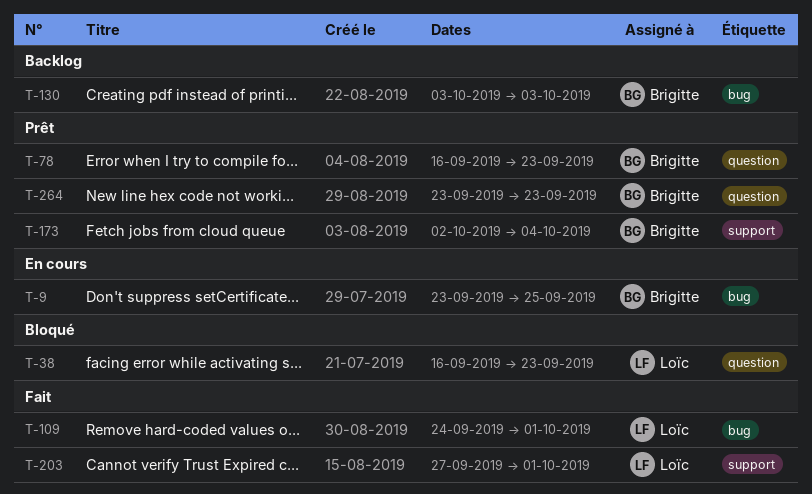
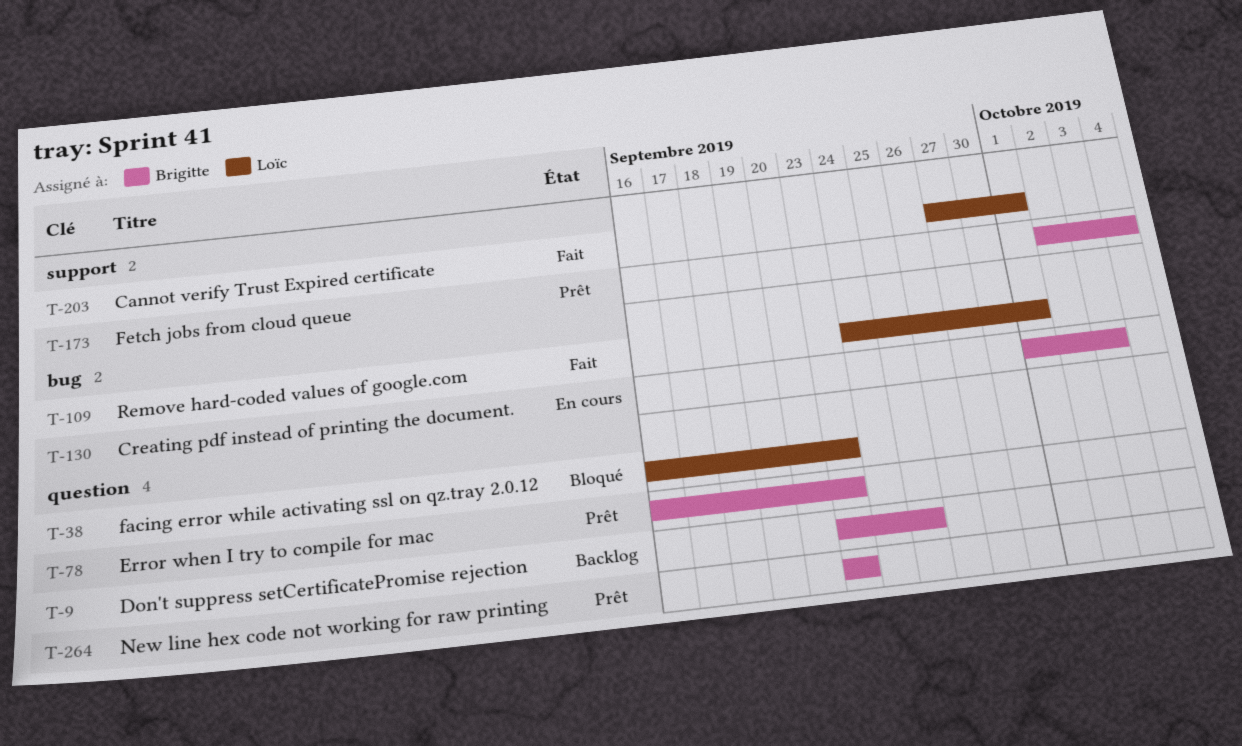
T-9, status: En cours -> Backlog
T-9, label: bug -> question
T-130, status: Backlog -> En cours
T-130, start: Oct 3 -> Oct 1

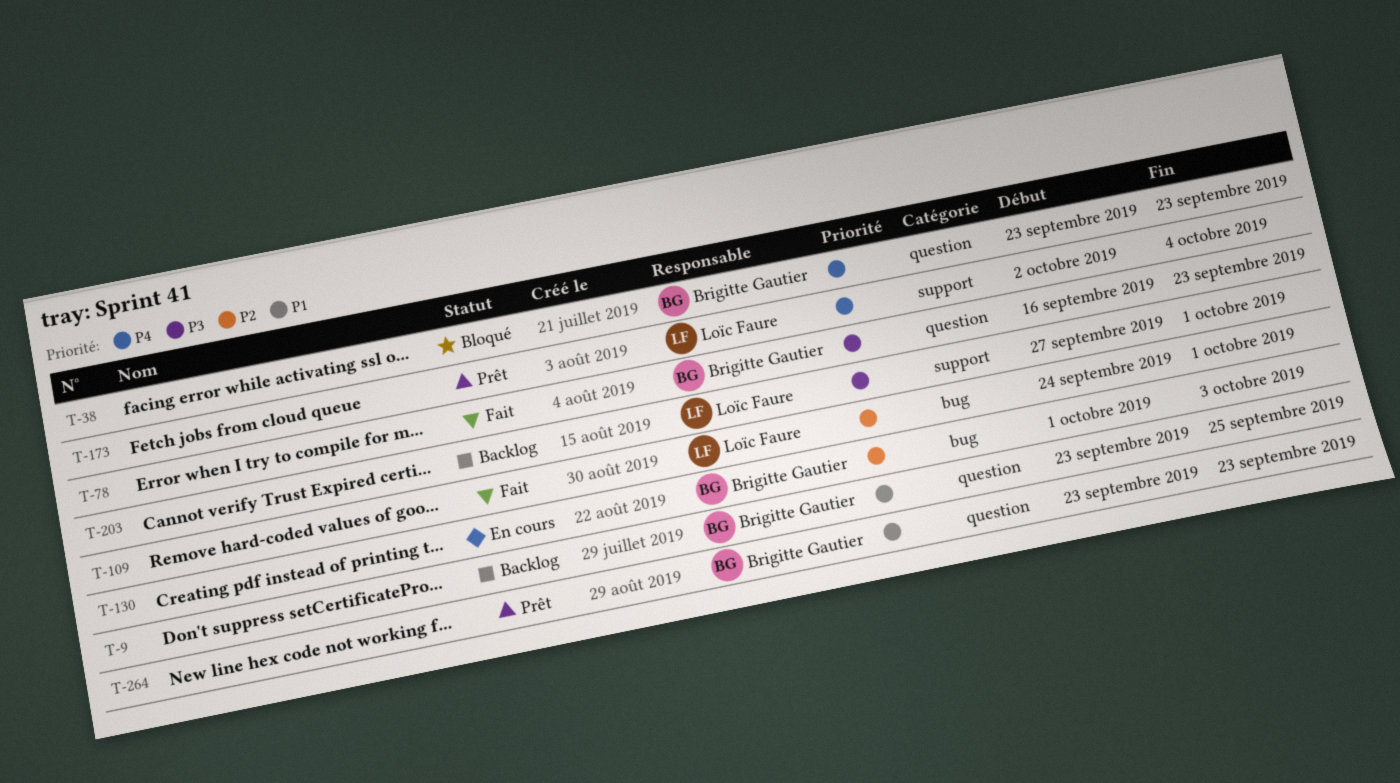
T-38, owner: Loïc Faure -> Brigitte Gautier
T-38, start: Sep 16 -> Sep 23
T-78, status: Prêt -> Fait
T-173, owner: Brigitte Gautier -> Loïc Faure
T-203, status: Fait -> Backlog

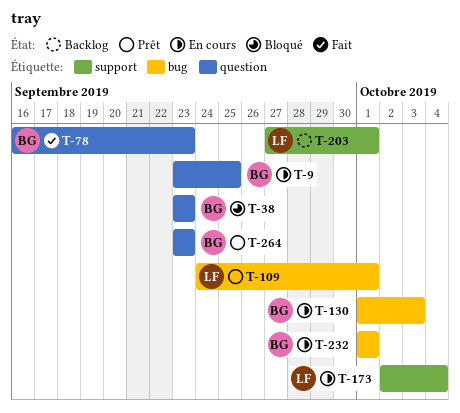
T-9, status: Backlog -> En cours
T-109, status: Fait -> Prêt
T-173, status: Prêt -> En cours
T-232: none -> present

